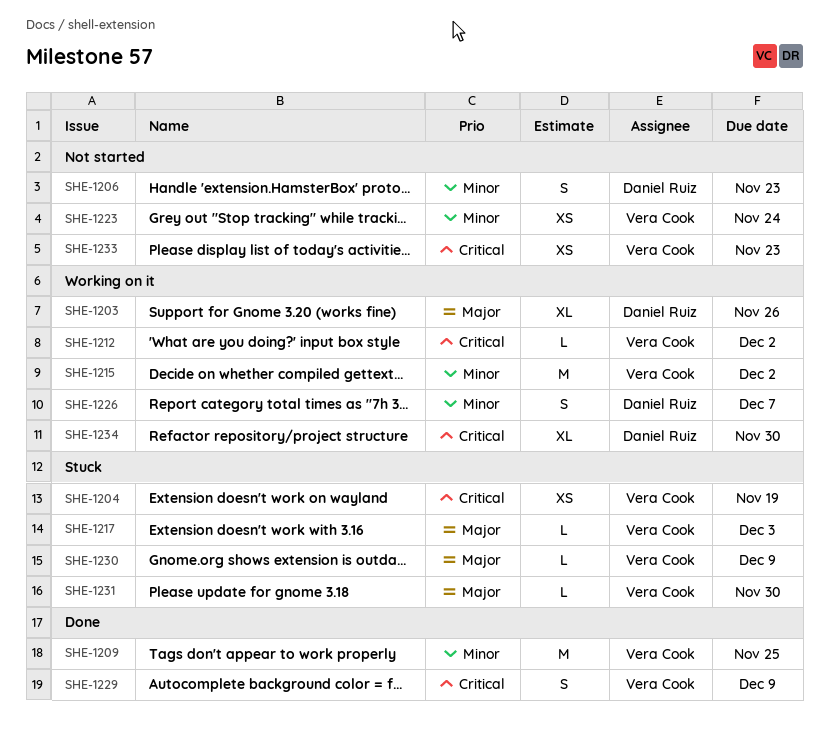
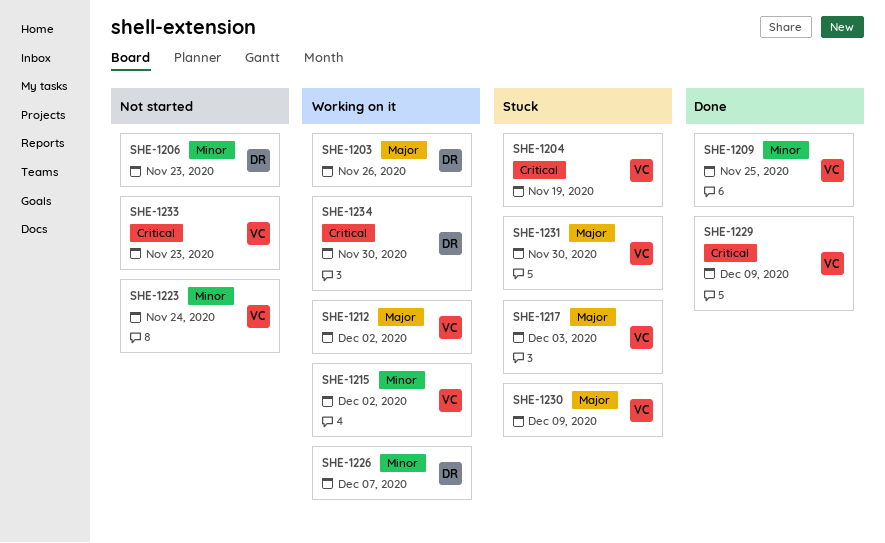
SHE-1212, priority: Critical -> Major

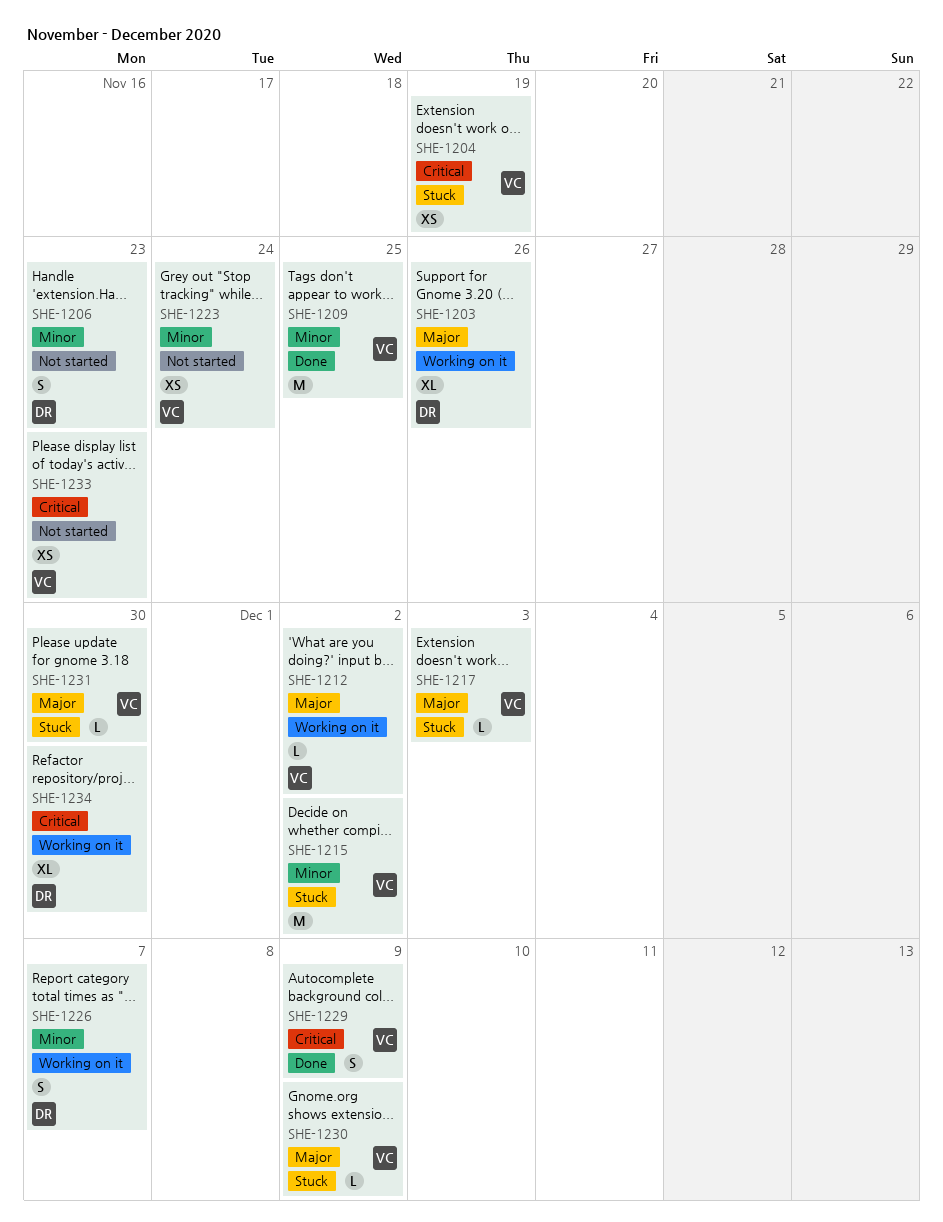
SHE-1215, status: Working on it -> Stuck

